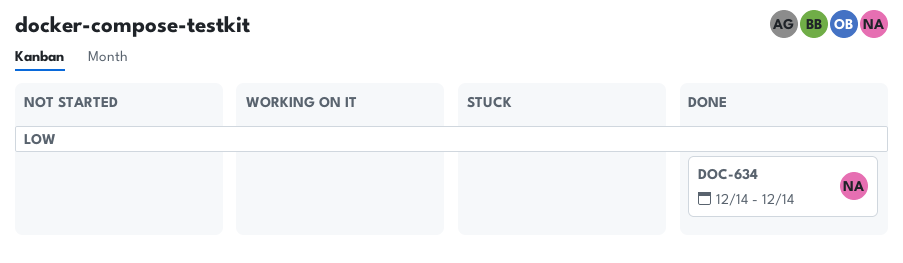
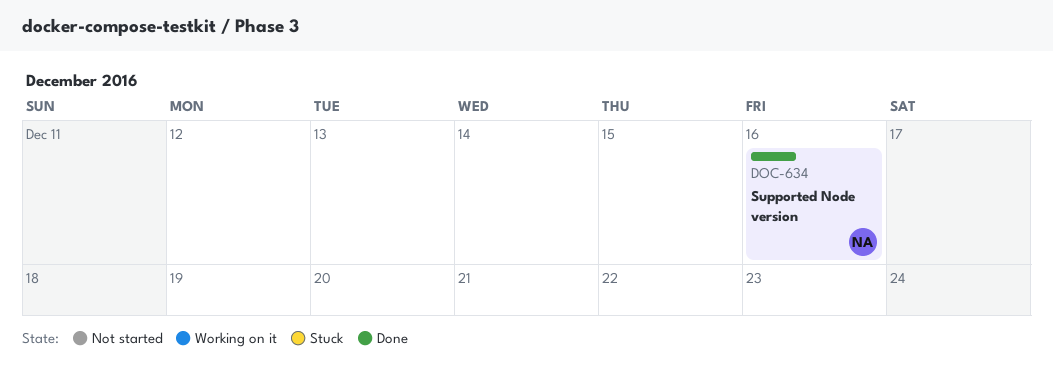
DOC-634, due: Dec 14 -> Dec 16

